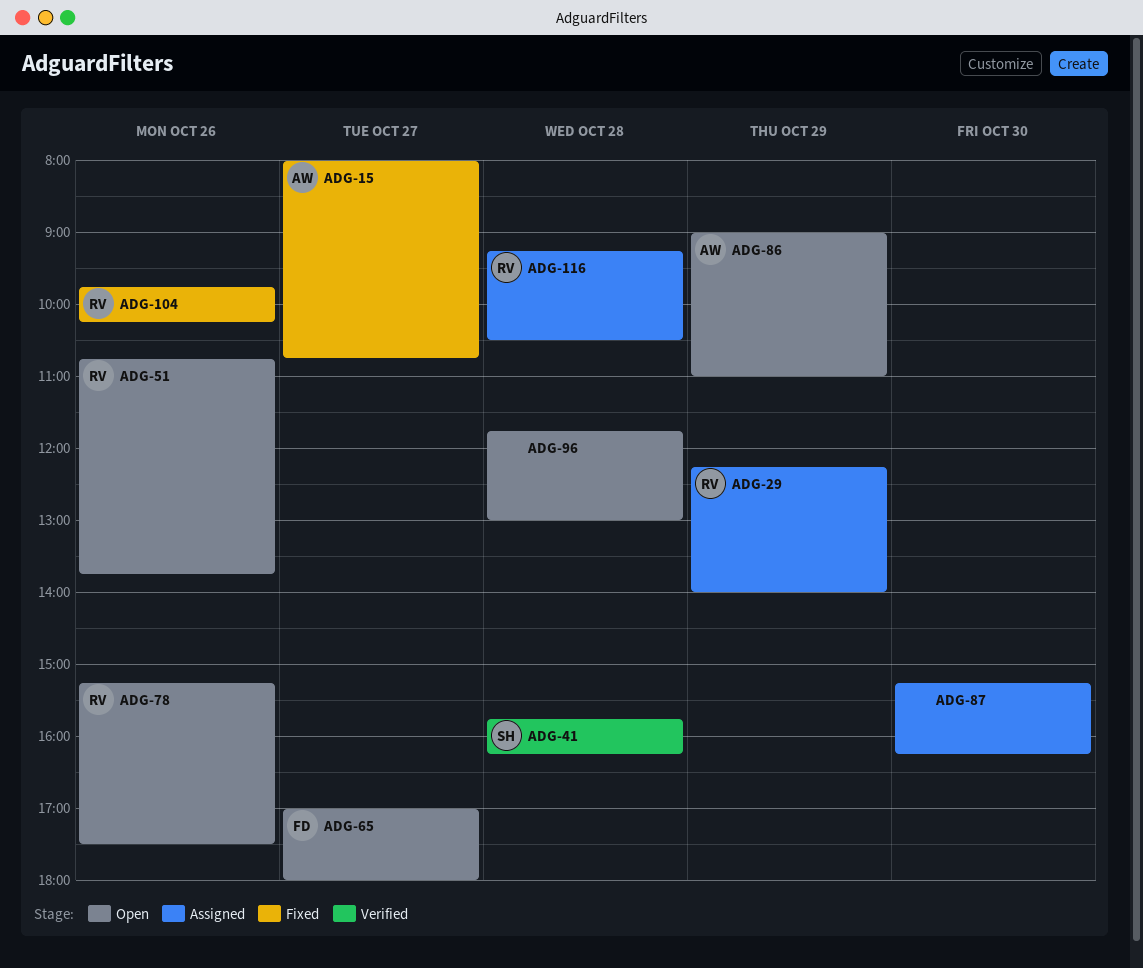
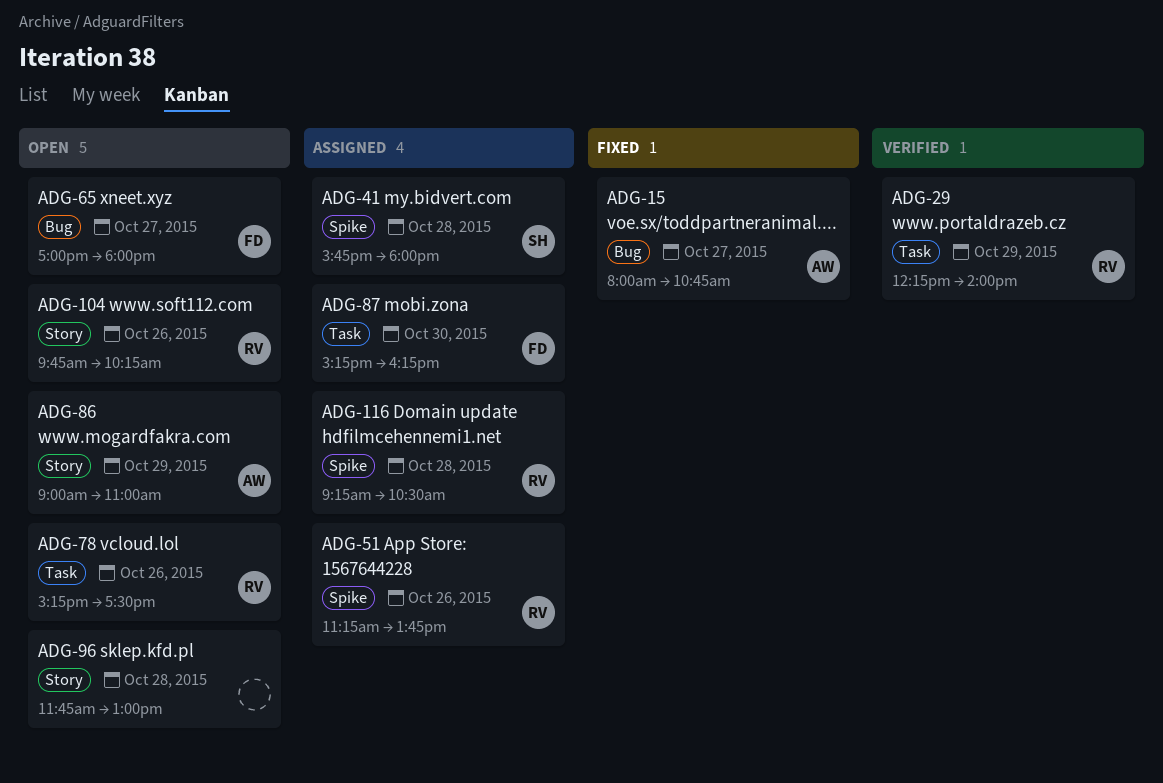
ADG-29, status: Assigned -> Verified
ADG-41, status: Verified -> Assigned
ADG-41, ends: 16:15 -> 18:00
ADG-51, status: Open -> Assigned
ADG-51, begins: 10:45 -> 11:15
ADG-87, owner: none -> FD
ADG-104, status: Fixed -> Open

